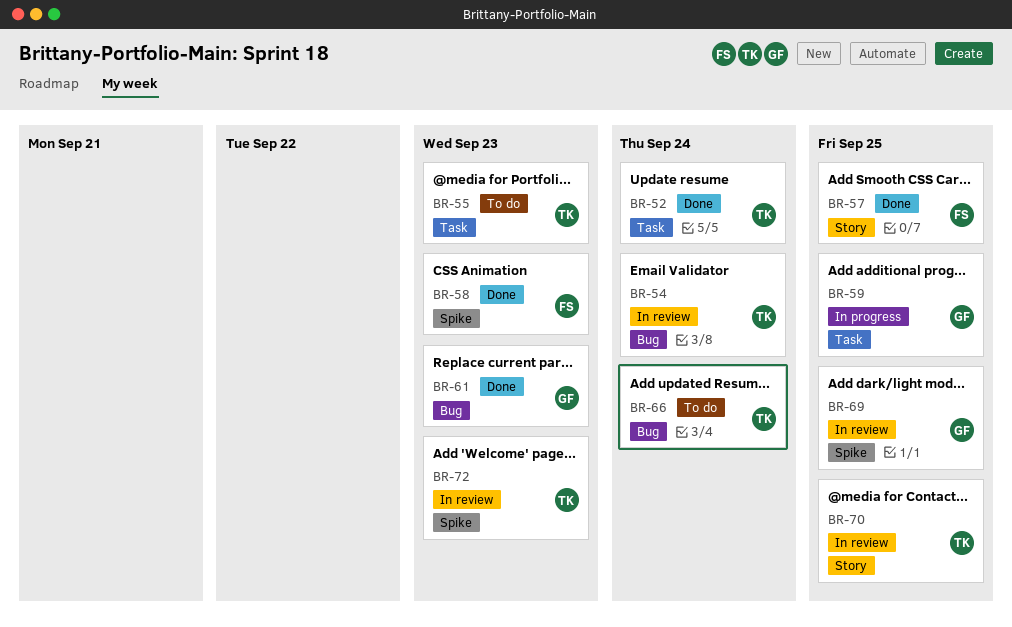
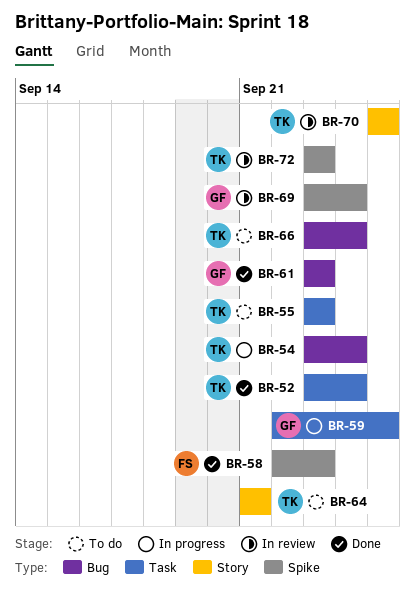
BR-54, status: In review -> In progress
BR-57: present -> none
BR-64: none -> present
BR-69, due: Sep 25 -> Sep 24

